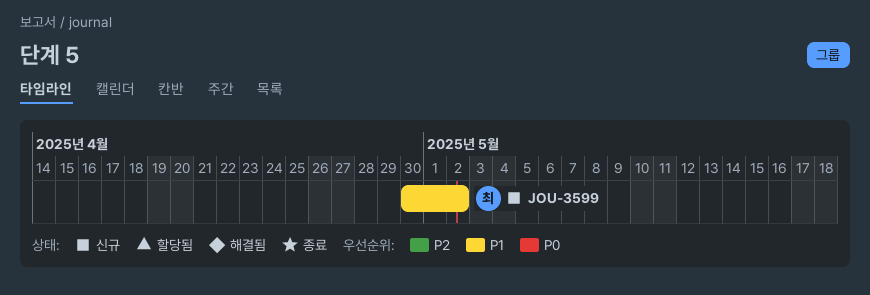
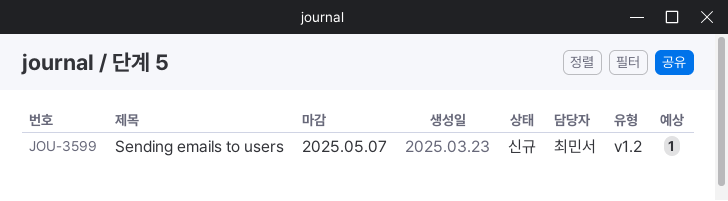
JOU-3599, due: May 2 -> May 7

